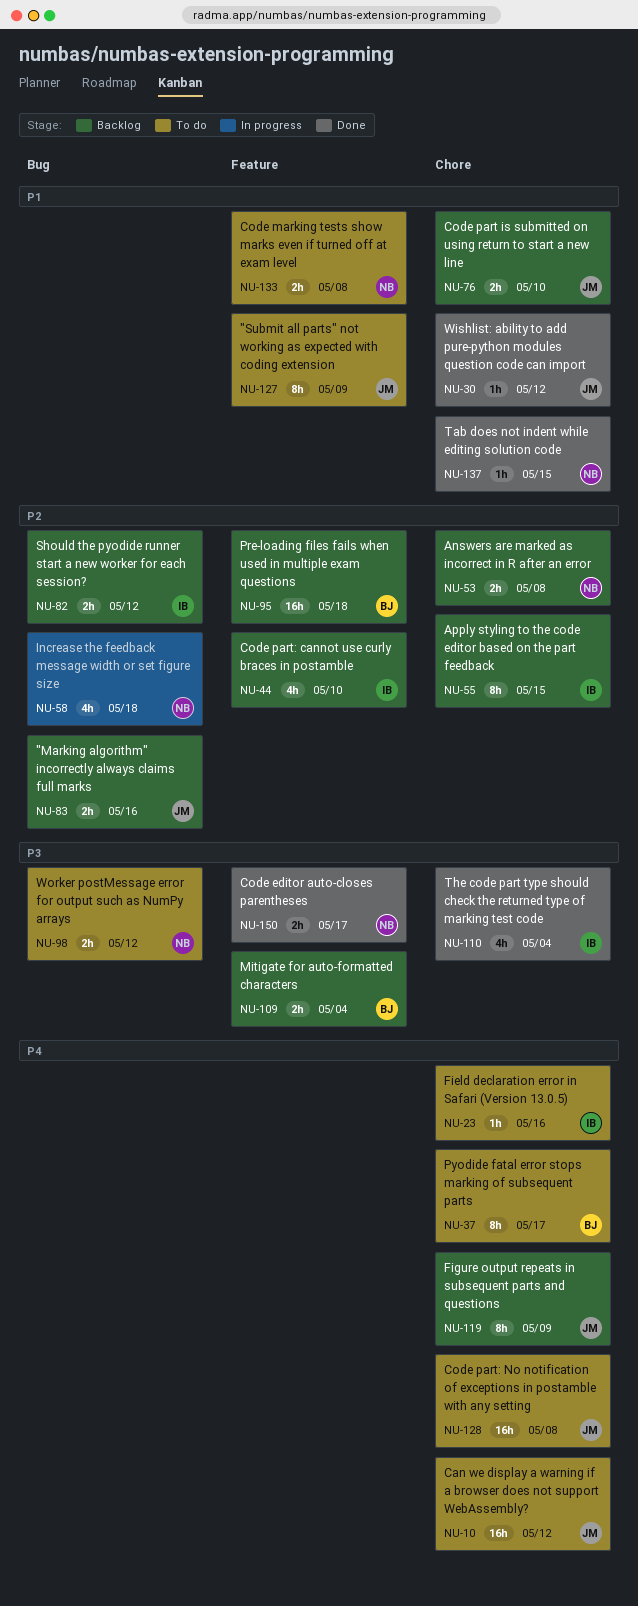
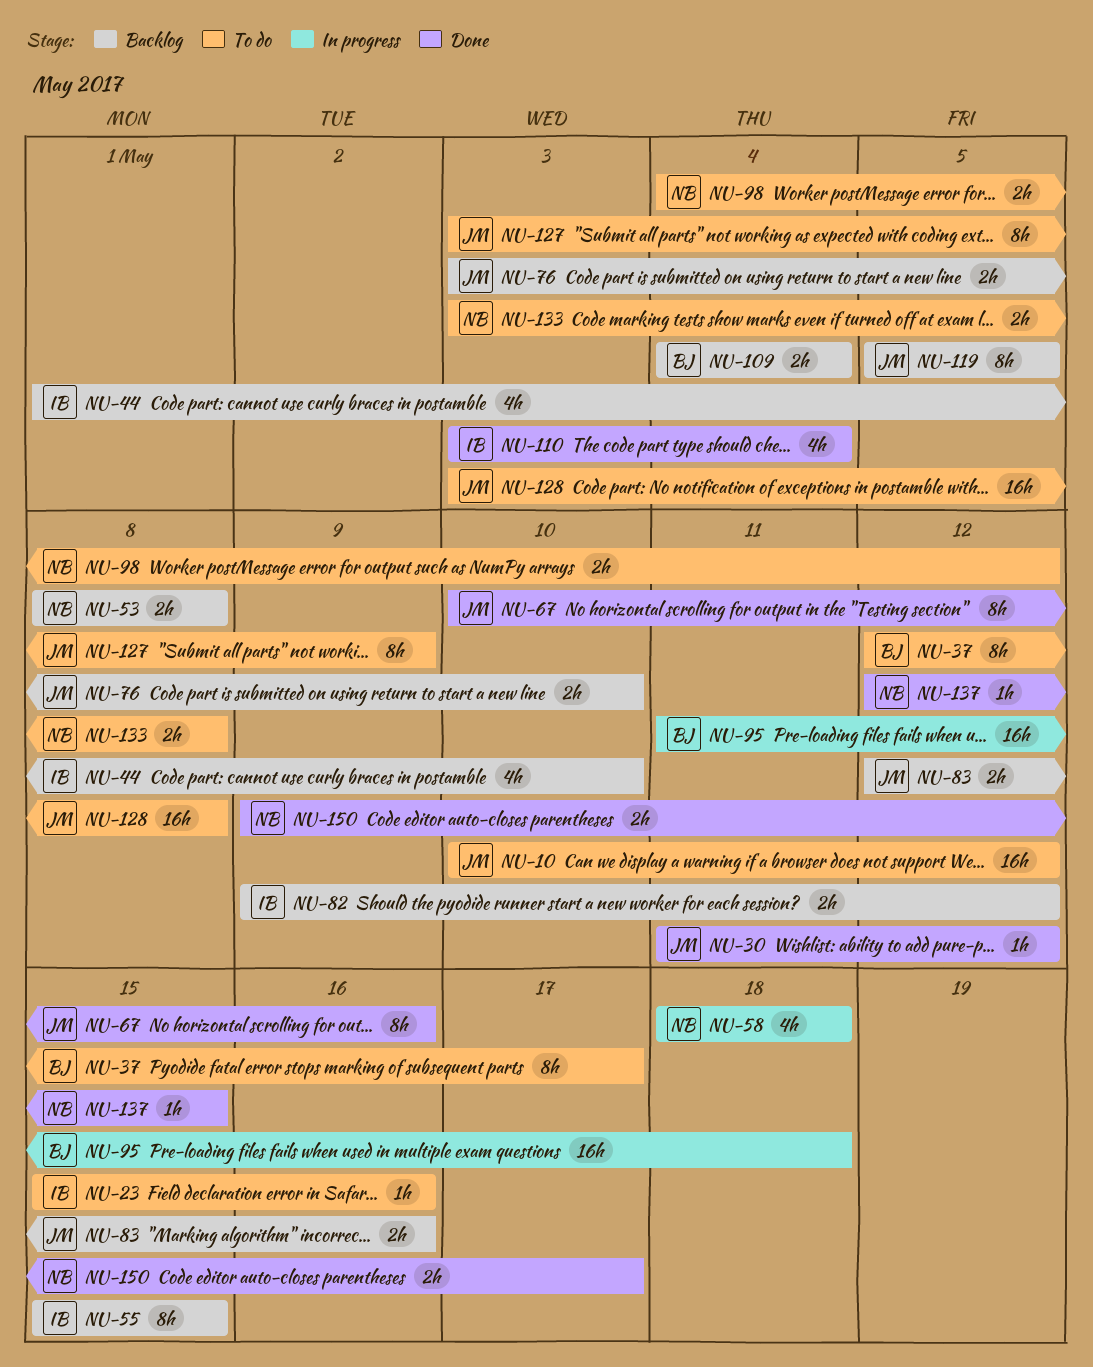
NU-67: none -> present
NU-95, status: Backlog -> In progress
NU-119, due: May 9 -> May 5

